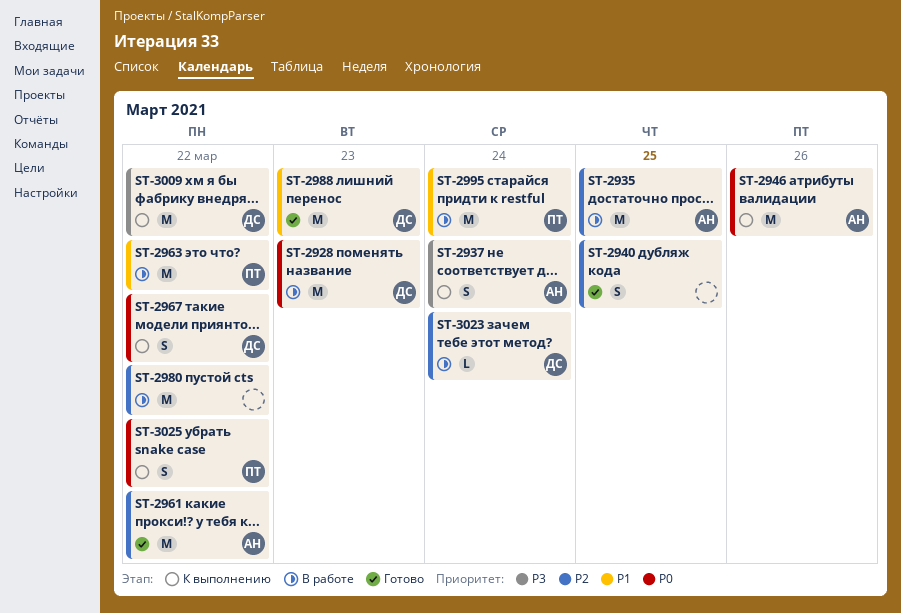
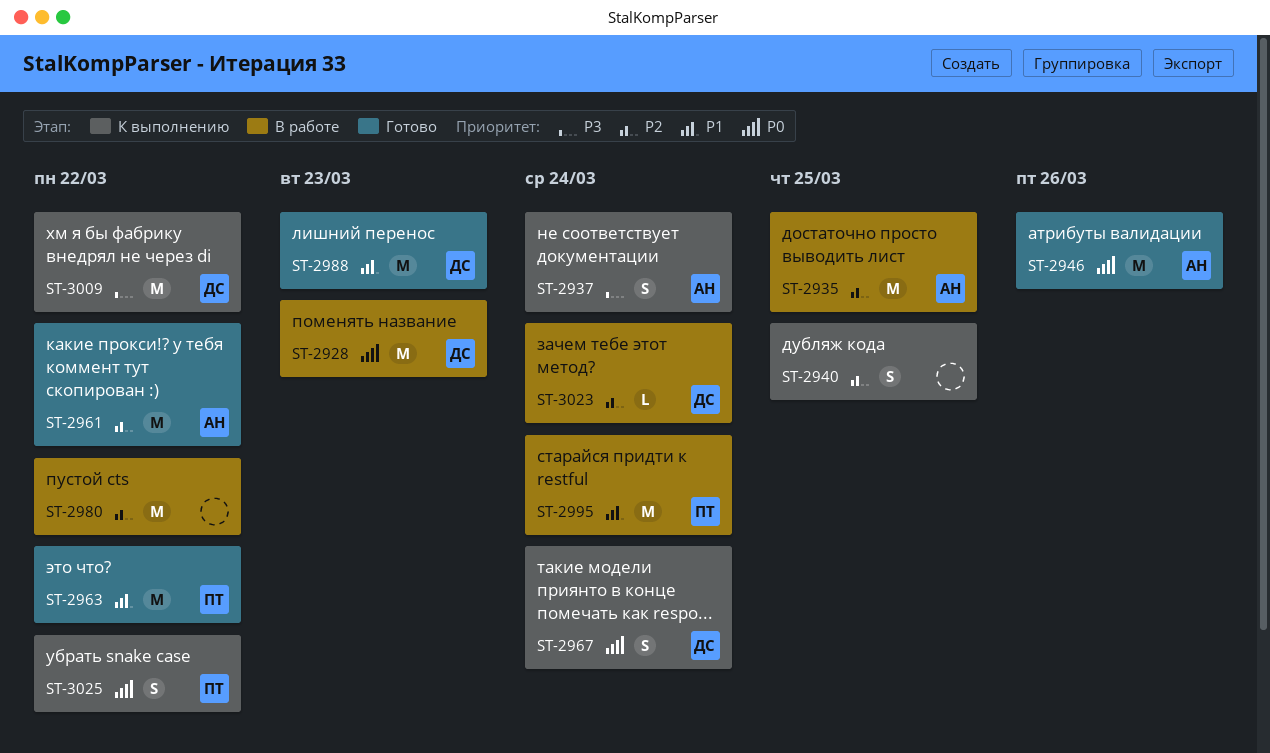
ST-2940, status: Готово -> К выполнению
ST-2946, status: К выполнению -> Готово
ST-2963, status: В работе -> Готово
ST-2967, due: Mar 22 -> Mar 24

